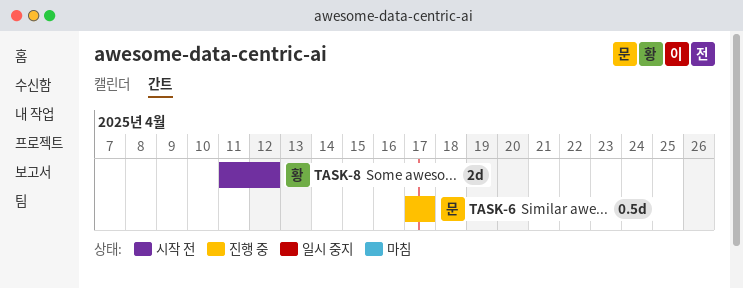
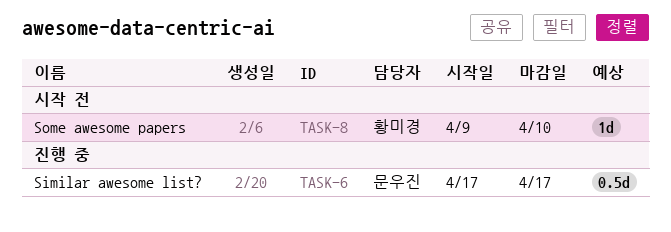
TASK-8, estimate: 2d -> 1d
TASK-8, start: Apr 11 -> Apr 9
TASK-8, due: Apr 12 -> Apr 10

